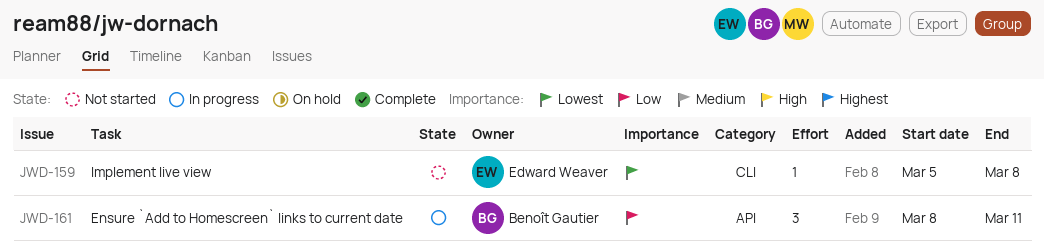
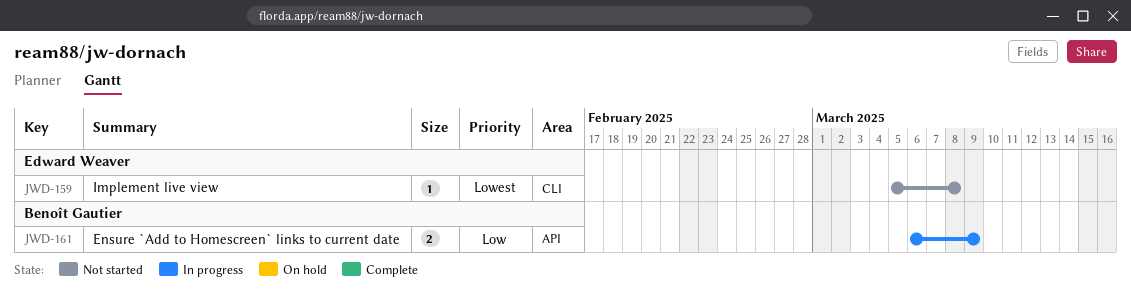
JWD-161, estimate: 3 -> 2
JWD-161, start: Mar 8 -> Mar 6
JWD-161, due: Mar 11 -> Mar 9

